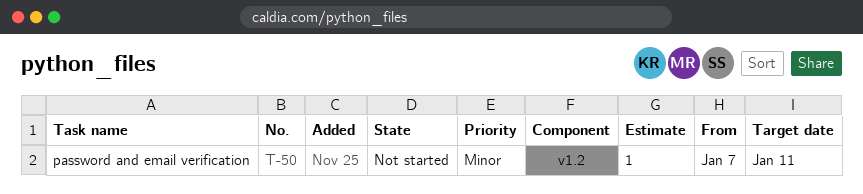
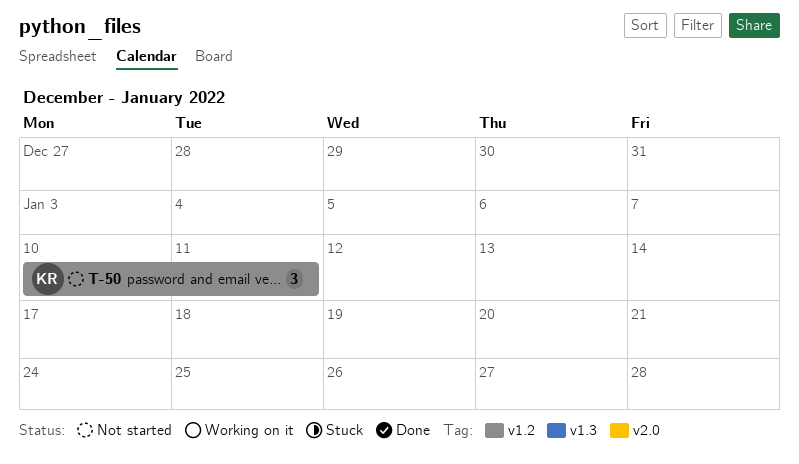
T-50, estimate: 1 -> 3
T-50, start: Jan 7 -> Jan 10

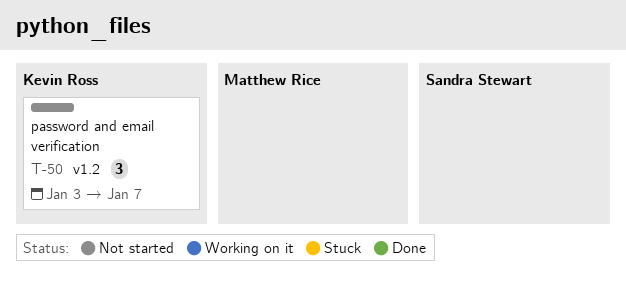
T-50, start: Jan 10 -> Jan 3
T-50, due: Jan 11 -> Jan 7

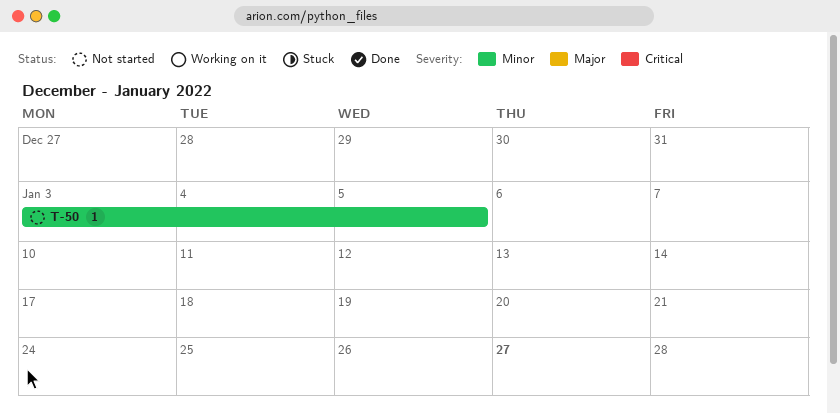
T-50, estimate: 3 -> 1
T-50, due: Jan 7 -> Jan 5

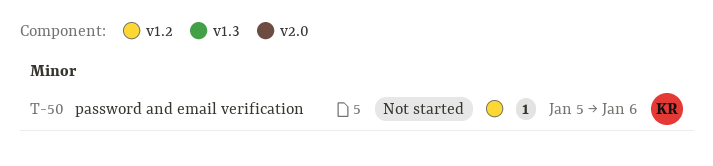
T-50, start: Jan 3 -> Jan 5
T-50, due: Jan 5 -> Jan 6

